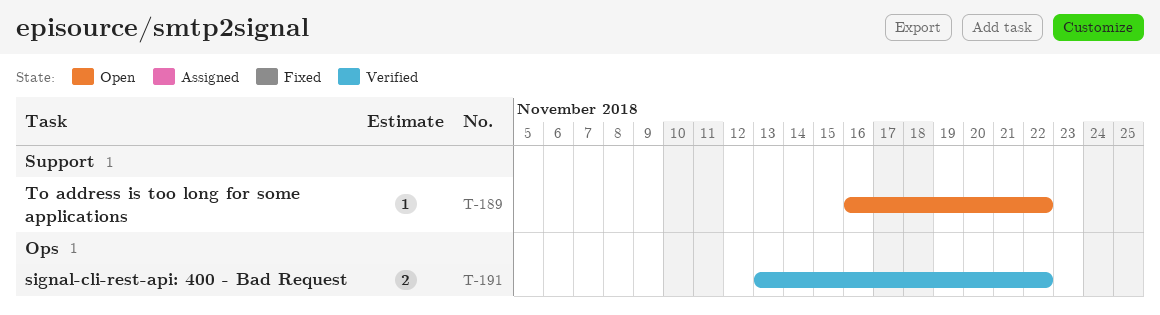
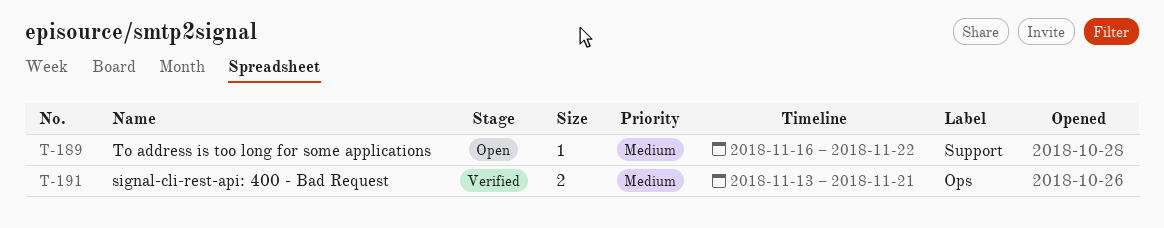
T-191, due: Nov 22 -> Nov 21

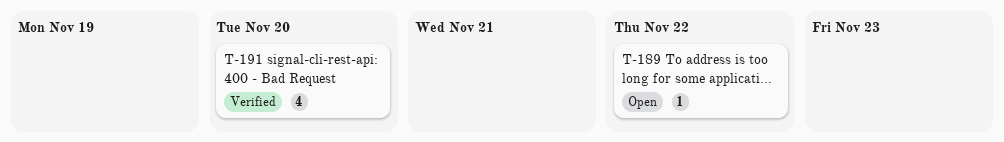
T-191, estimate: 2 -> 4
T-191, due: Nov 21 -> Nov 20

